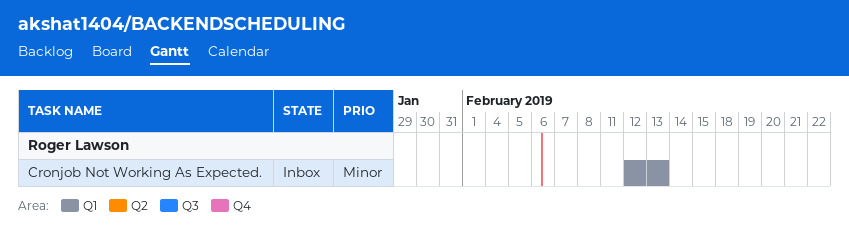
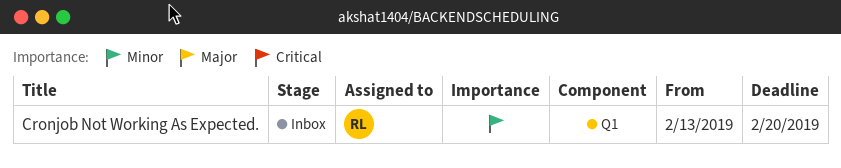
Cronjob Not Working As Expected., start: Feb 12 -> Feb 13
Cronjob Not Working As Expected., due: Feb 13 -> Feb 20

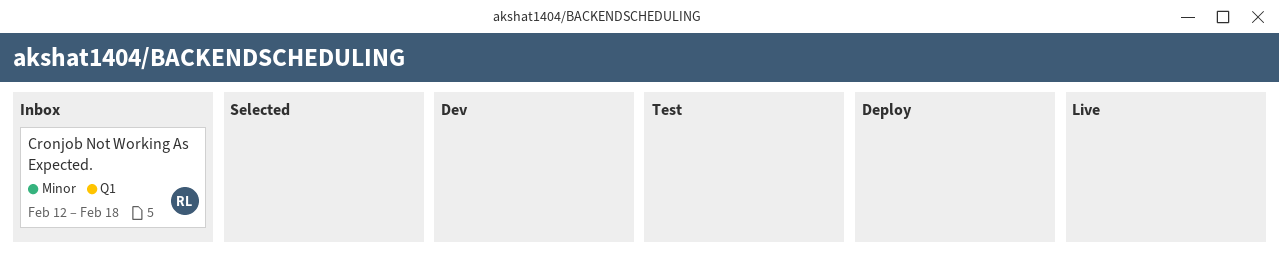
Cronjob Not Working As Expected., start: Feb 13 -> Feb 12
Cronjob Not Working As Expected., due: Feb 20 -> Feb 18

